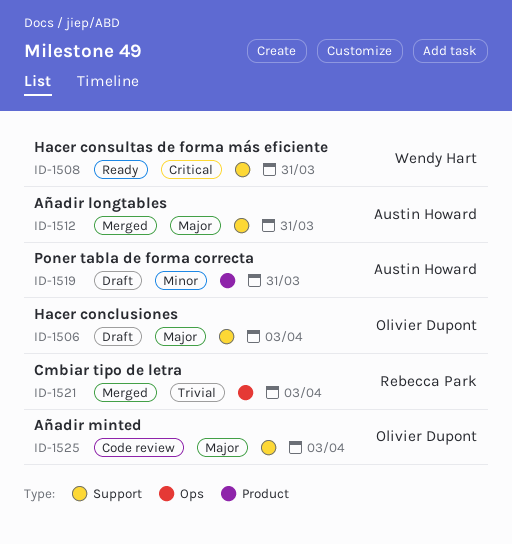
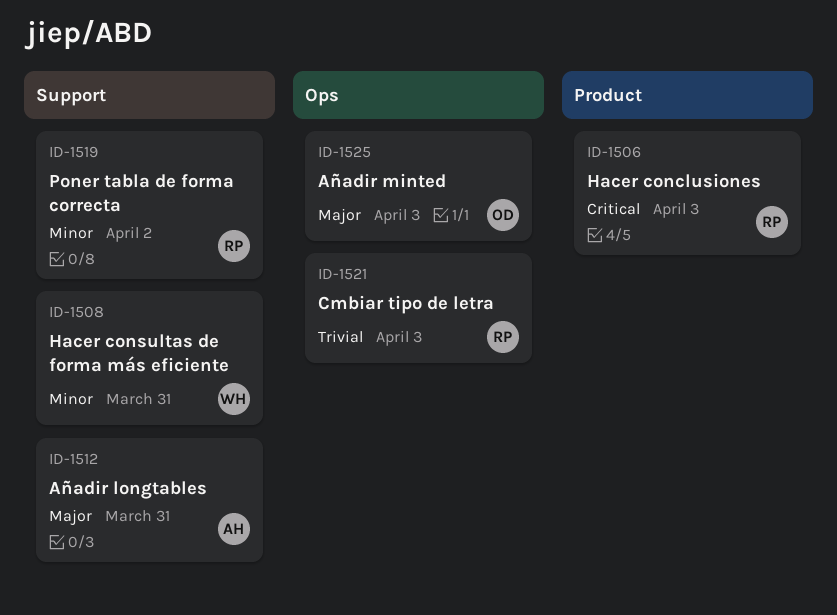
ID-1506, owner: Olivier Dupont -> Rebecca Park
ID-1506, priority: Major -> Critical
ID-1506, label: Support -> Product
ID-1508, priority: Critical -> Minor
ID-1519, owner: Austin Howard -> Rebecca Park
ID-1519, label: Product -> Support
ID-1519, due: Mar 31 -> Apr 2
ID-1525, label: Support -> Ops

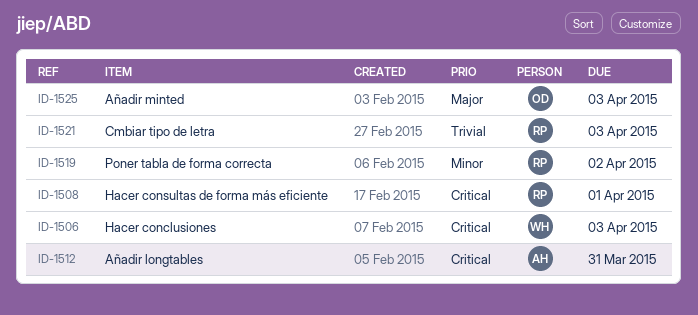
ID-1506, owner: RP -> WH
ID-1508, owner: WH -> RP
ID-1508, priority: Minor -> Critical
ID-1508, due: Mar 31 -> Apr 1
ID-1512, priority: Major -> Critical

